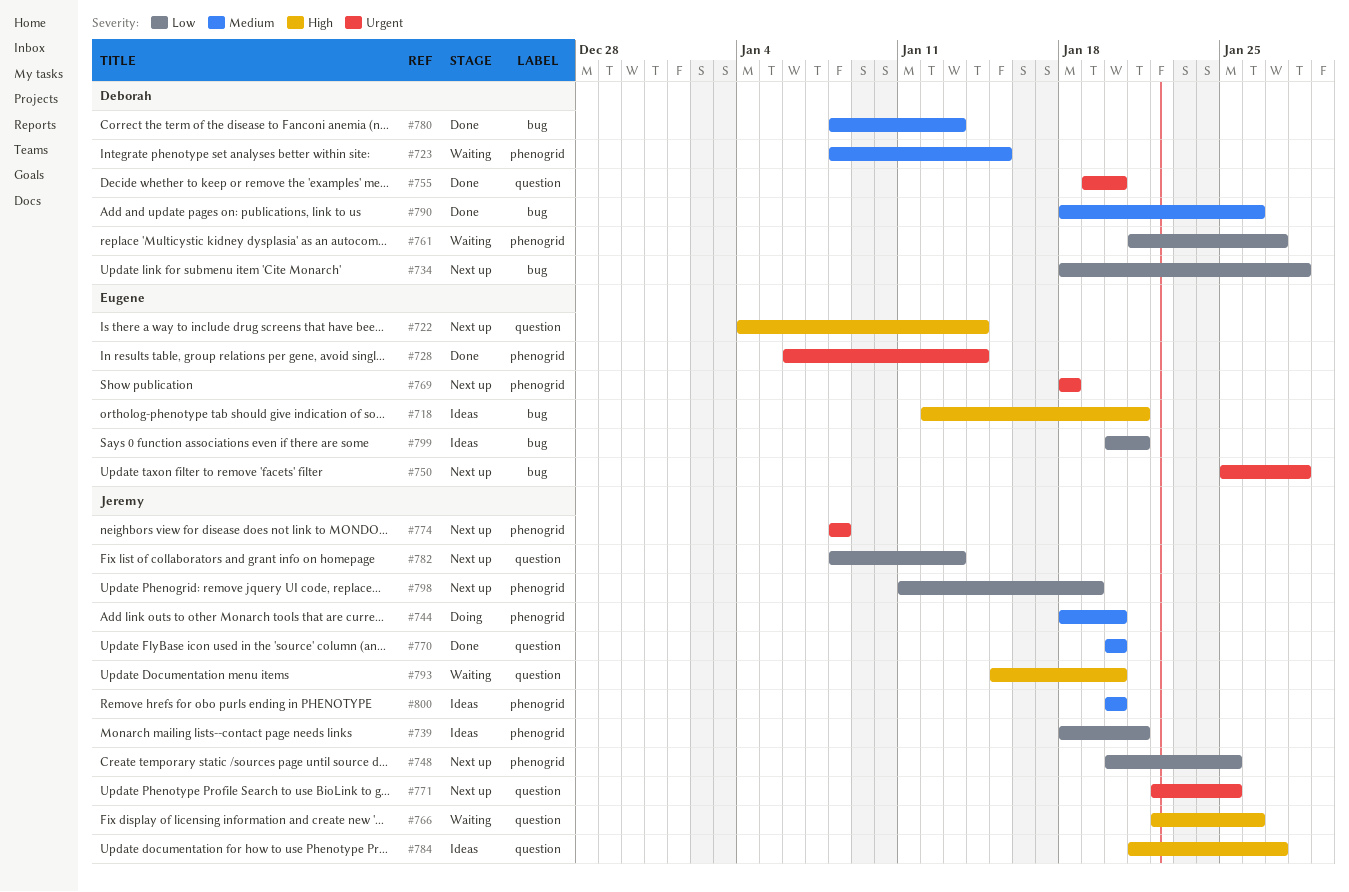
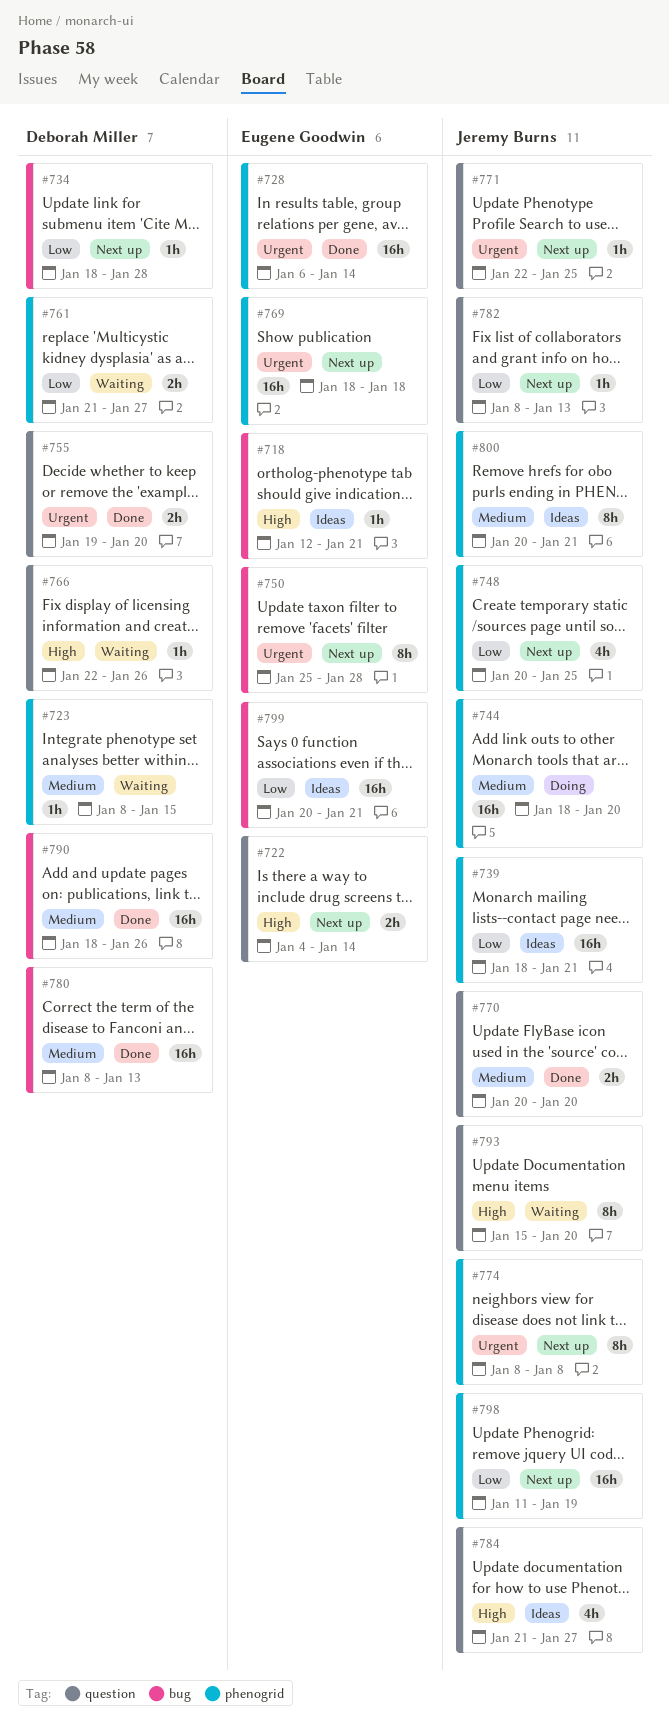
#766, owner: Jeremy Burns -> Deborah Miller
#800, due: Jan 20 -> Jan 21

